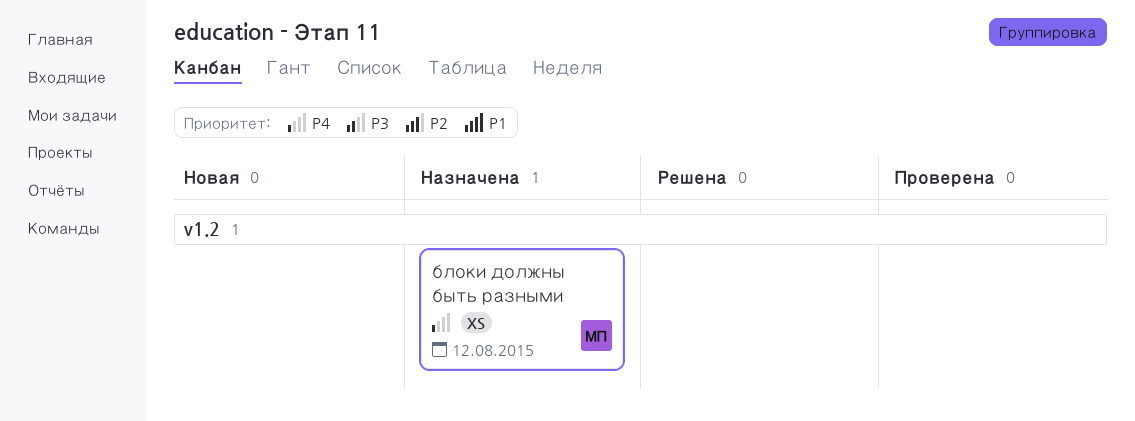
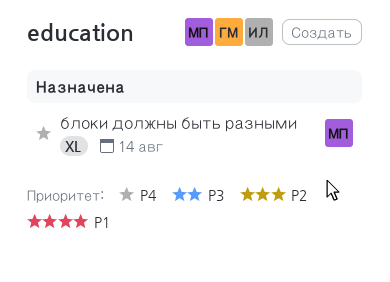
блоки должны быть разными, estimate: XS -> XL
блоки должны быть разными, due: Aug 12 -> Aug 14

